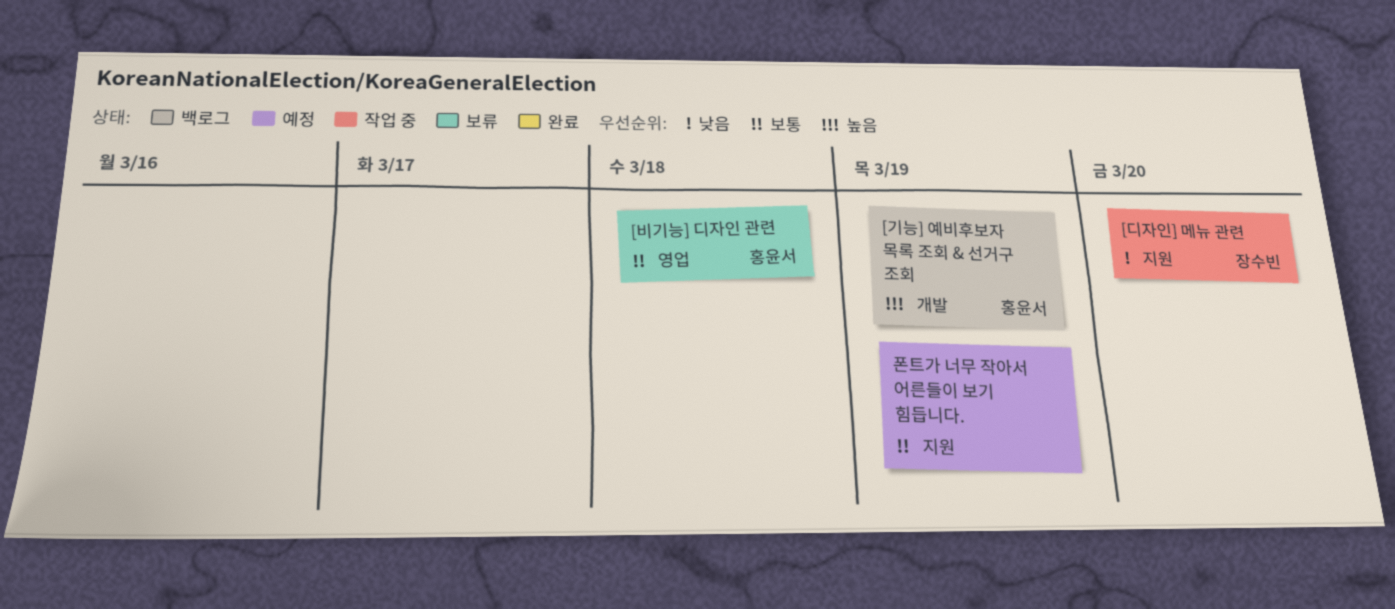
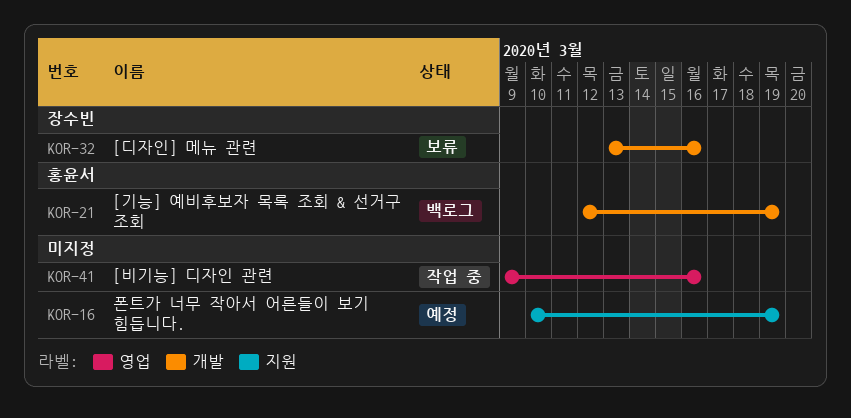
[디자인] 메뉴 관련, status: 작업 중 -> 보류
[디자인] 메뉴 관련, label: 지원 -> 개발
[디자인] 메뉴 관련, due: Mar 20 -> Mar 16
[비기능] 디자인 관련, status: 보류 -> 작업 중
[비기능] 디자인 관련, owner: 홍윤서 -> none
[비기능] 디자인 관련, due: Mar 18 -> Mar 16

